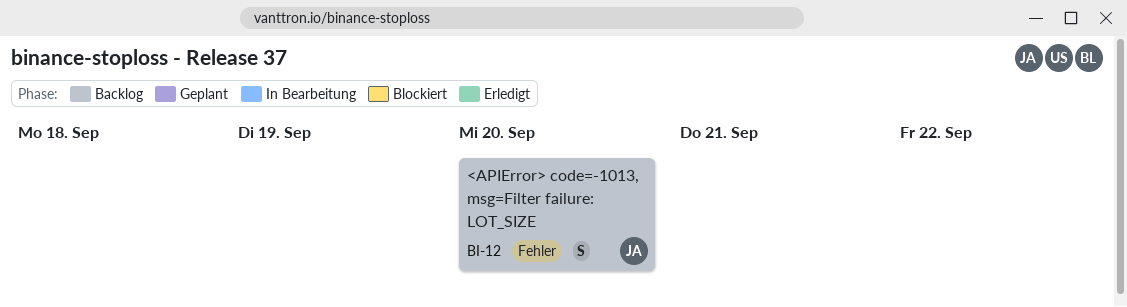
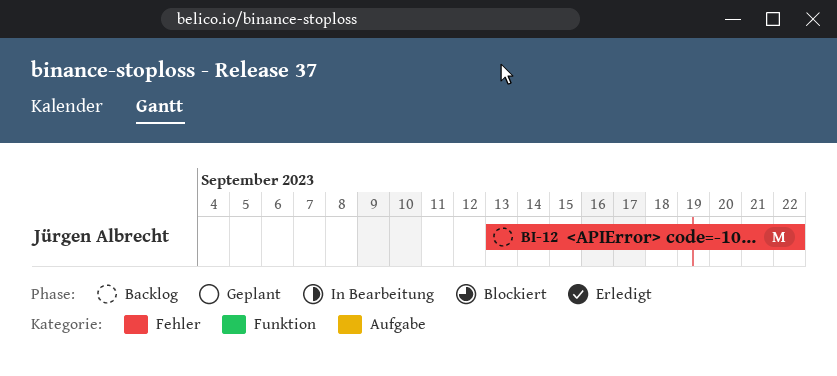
BI-12, estimate: S -> M
BI-12, due: Sep 20 -> Sep 22

